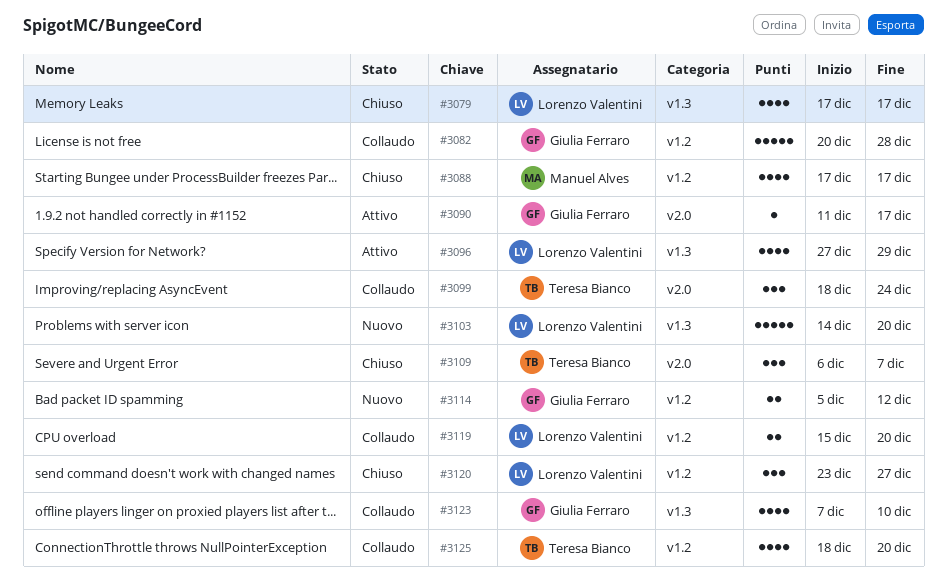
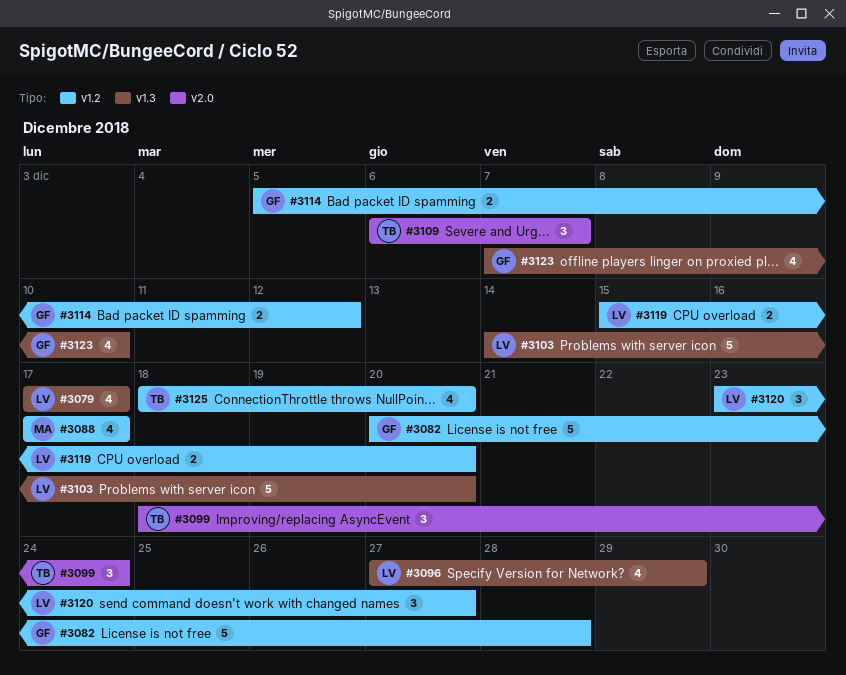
#3090: present -> none

